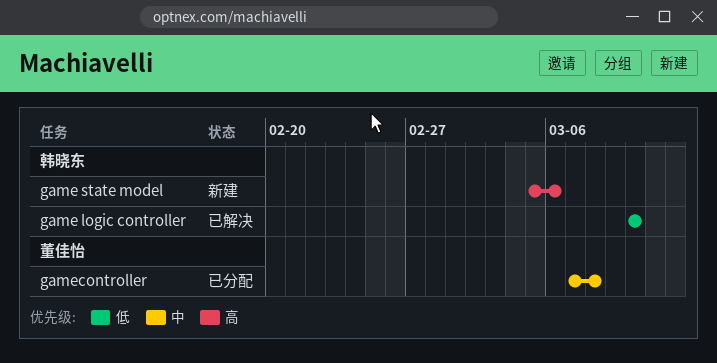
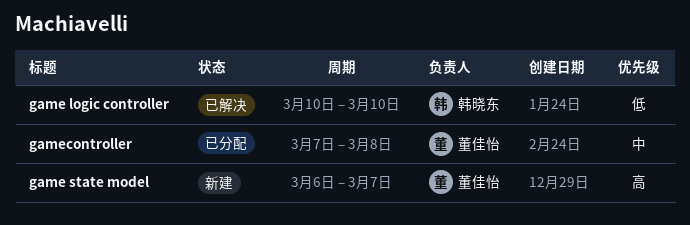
game state model, owner: 韩晓东 -> 董佳怡
game state model, start: Mar 5 -> Mar 6
game state model, due: Mar 6 -> Mar 7

